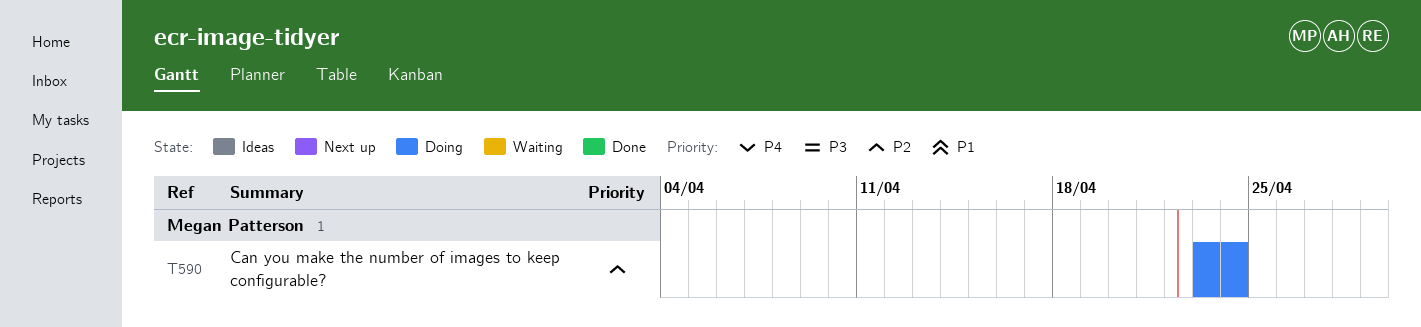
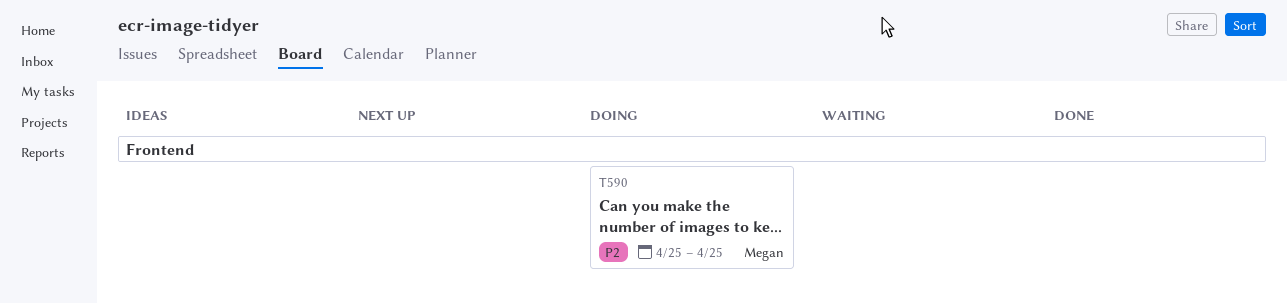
T590, start: Apr 23 -> Apr 25
T590, due: Apr 24 -> Apr 25

